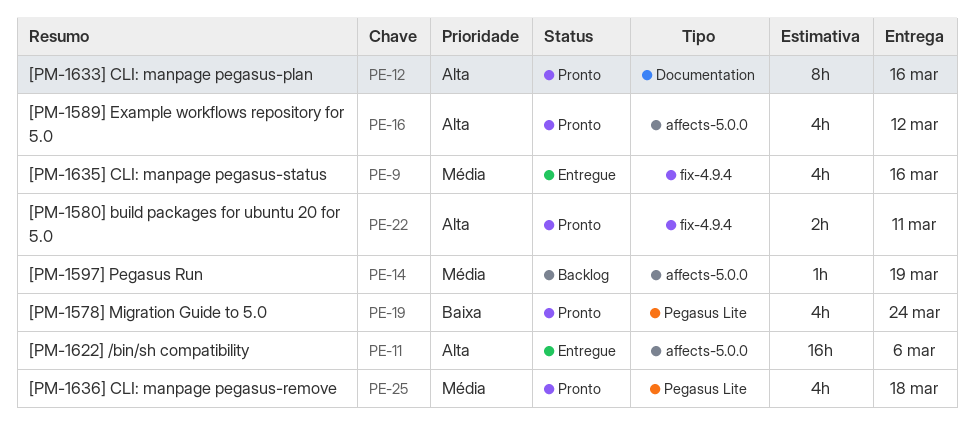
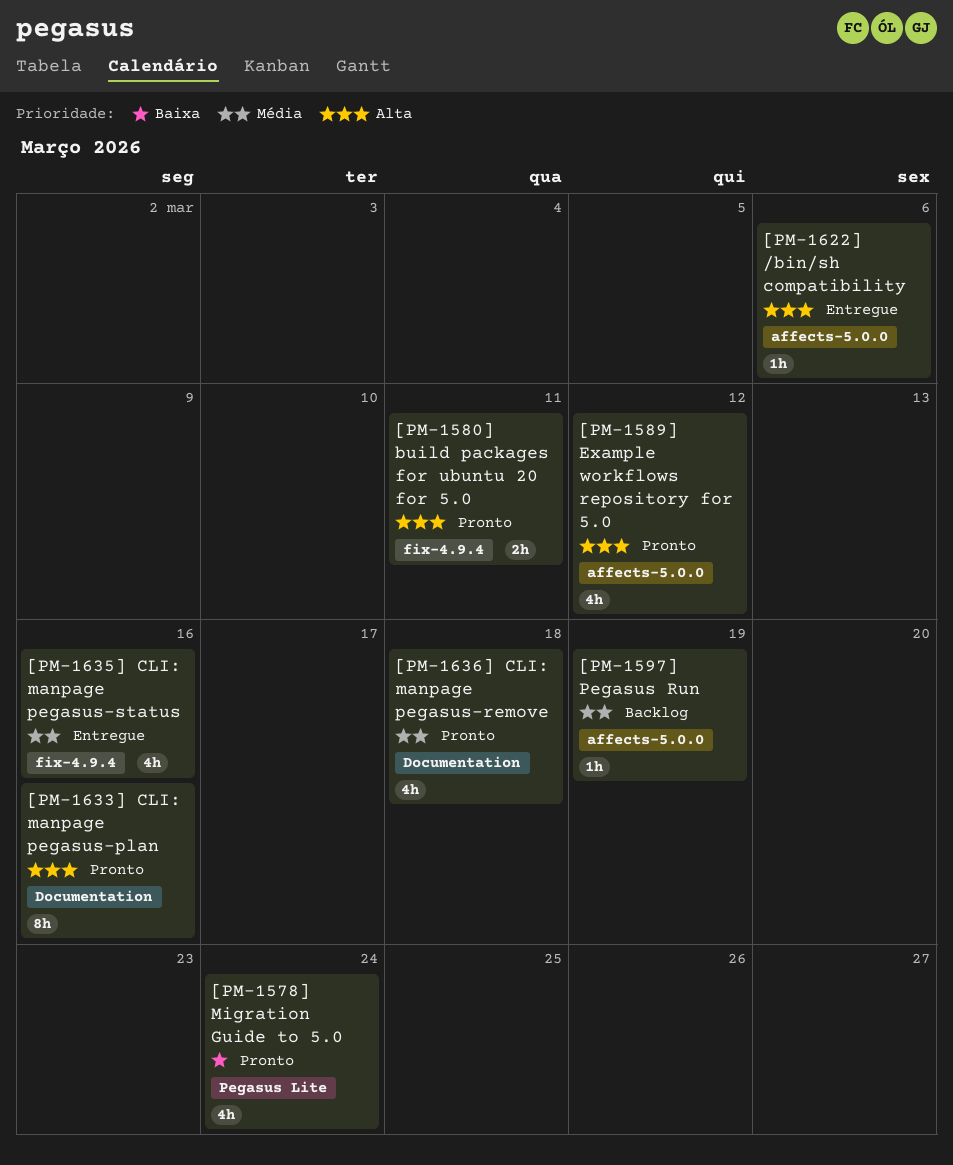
[PM-1622] /bin/sh compatibility, estimate: 16h -> 1h
[PM-1636] CLI: manpage pegasus-remove, label: Pegasus Lite -> Documentation

